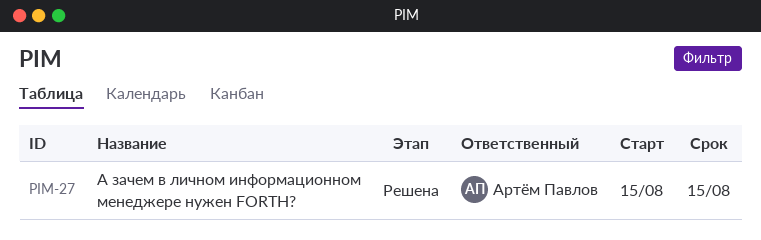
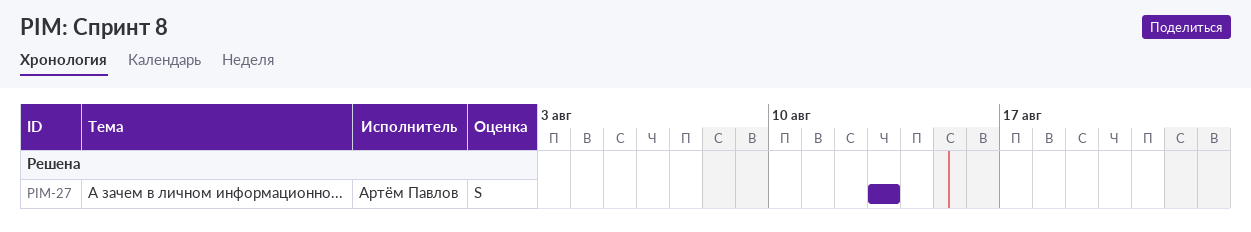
PIM-27, start: Aug 15 -> Aug 13
PIM-27, due: Aug 15 -> Aug 13

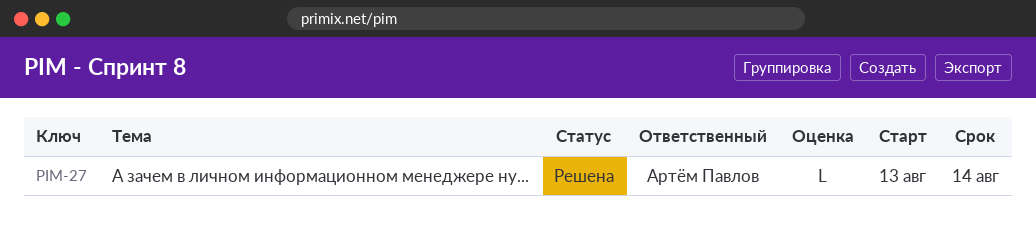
PIM-27, estimate: S -> L
PIM-27, due: Aug 13 -> Aug 14

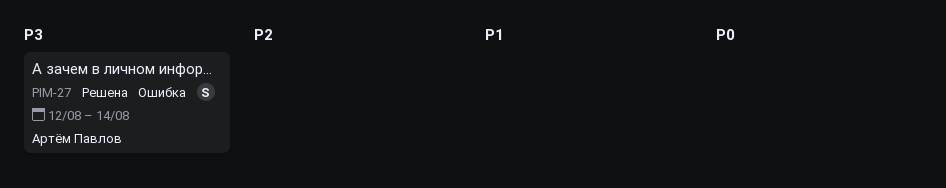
PIM-27, estimate: L -> S
PIM-27, start: Aug 13 -> Aug 12

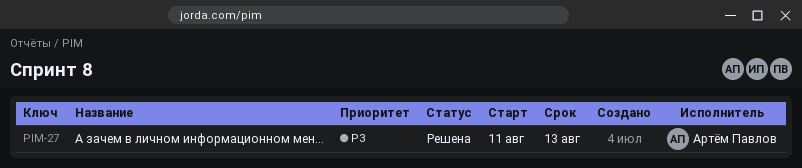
PIM-27, start: Aug 12 -> Aug 11
PIM-27, due: Aug 14 -> Aug 13

